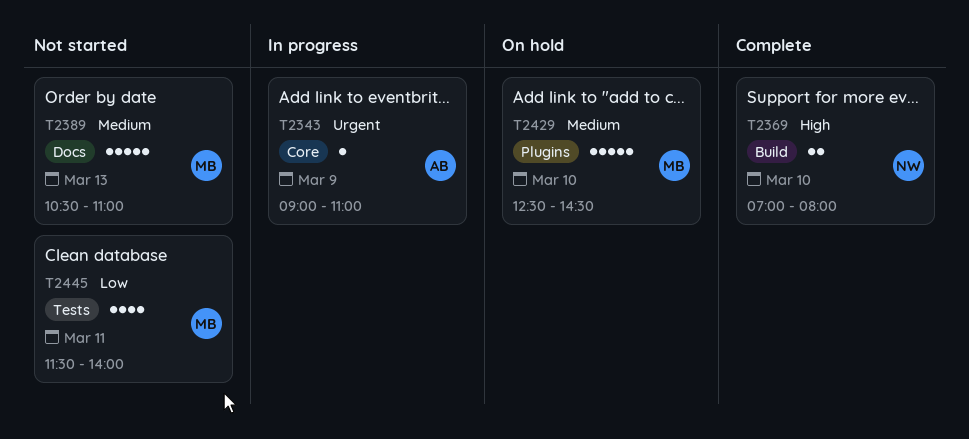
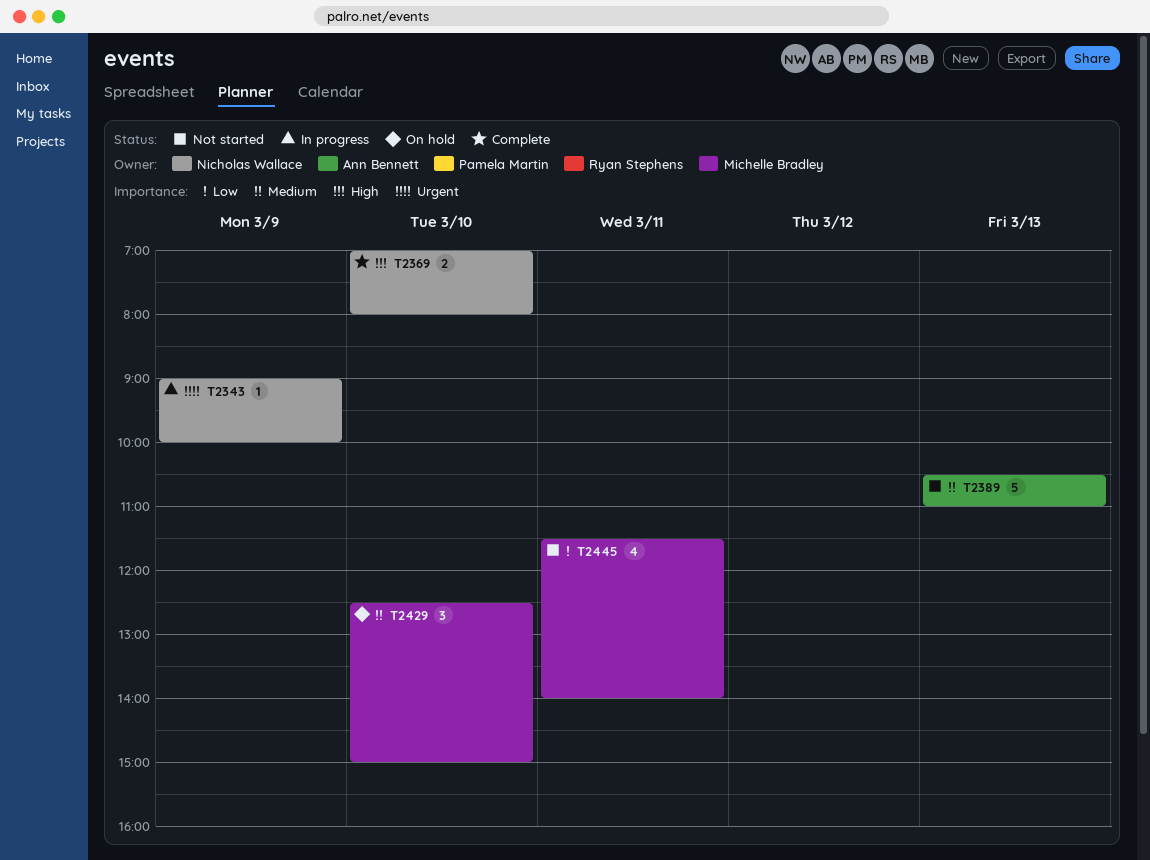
T2343, owner: Ann Bennett -> Nicholas Wallace
T2343, ends: 11:00 -> 10:00
T2389, owner: Michelle Bradley -> Ann Bennett
T2429, estimate: 5 -> 3
T2429, ends: 14:30 -> 15:00

